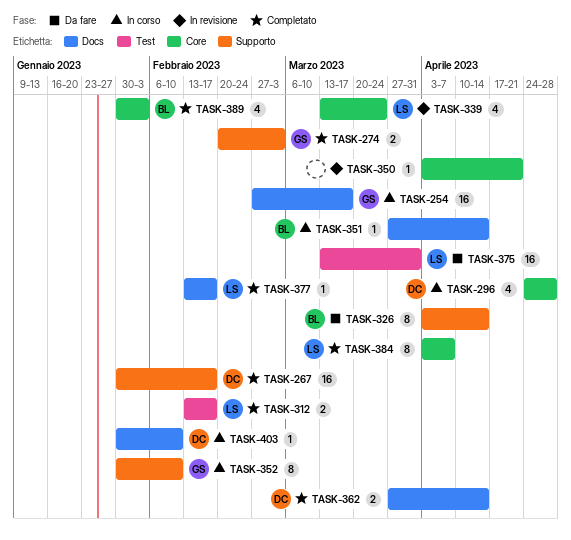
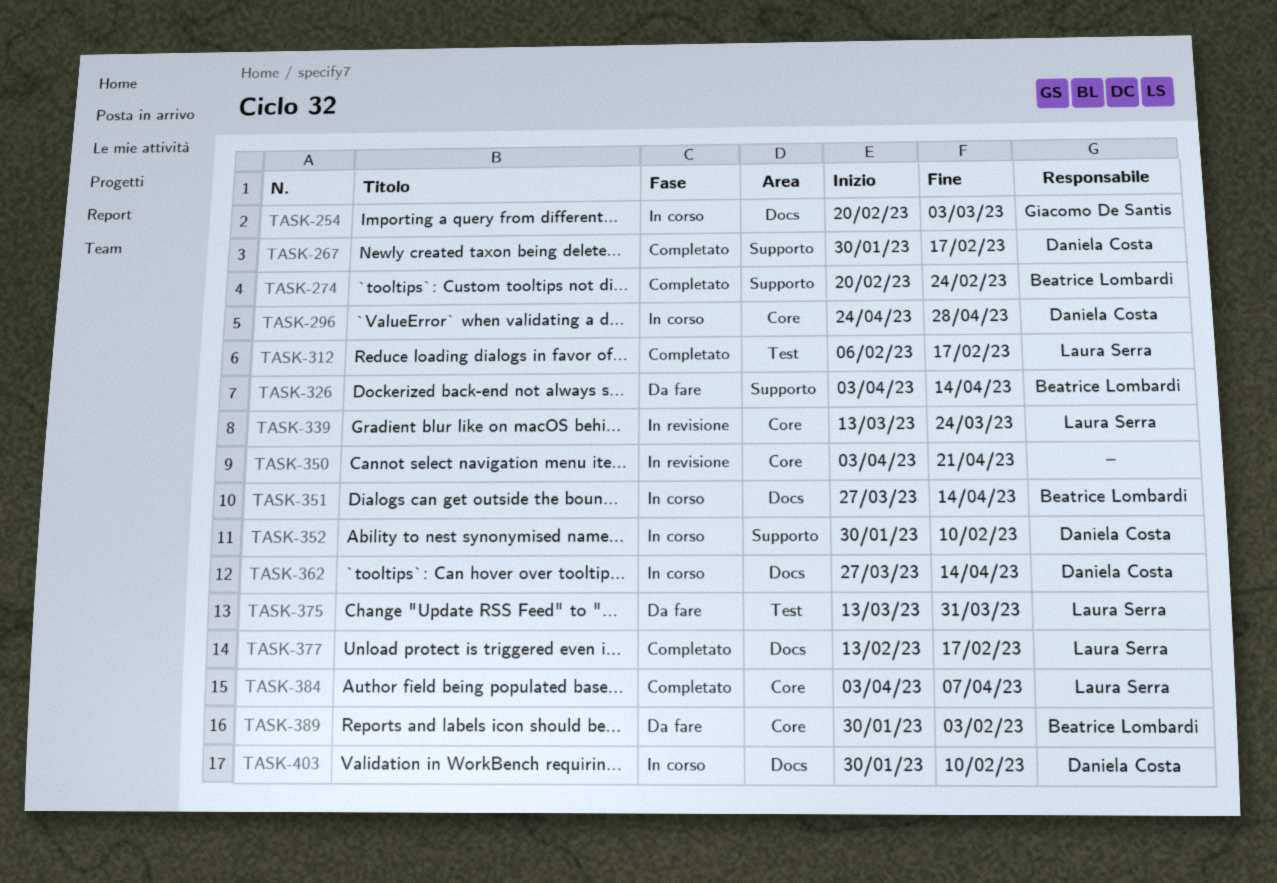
TASK-254, start: Feb 27 -> Feb 20
TASK-254, due: Mar 17 -> Mar 3
TASK-274, owner: Giacomo De Santis -> Beatrice Lombardi
TASK-274, due: Mar 3 -> Feb 24
TASK-312, start: Feb 13 -> Feb 6
TASK-352, owner: Giacomo De Santis -> Daniela Costa
TASK-362, status: Completato -> In corso
TASK-389, status: Completato -> Da fare

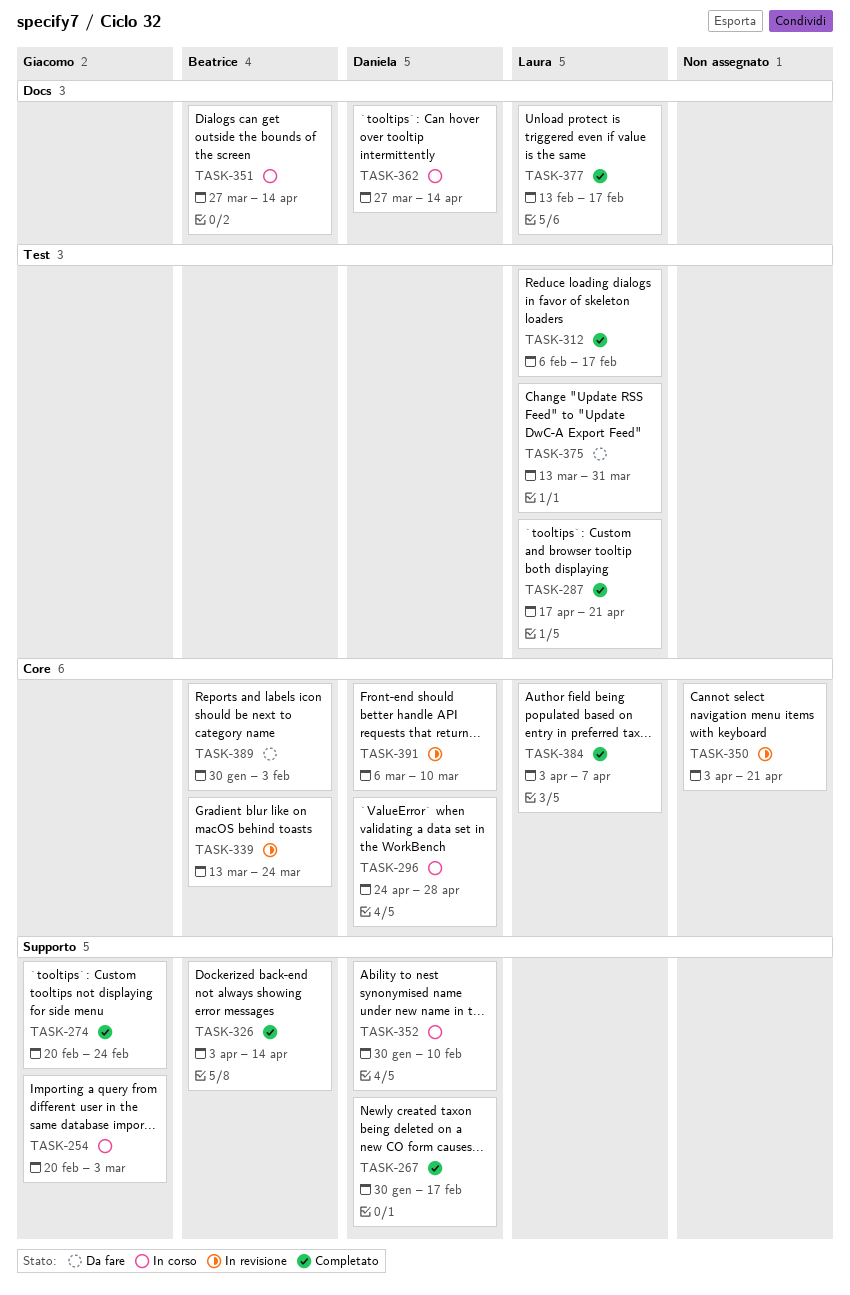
TASK-254, label: Docs -> Supporto
TASK-274, owner: Beatrice Lombardi -> Giacomo De Santis
TASK-287: none -> present
TASK-326, status: Da fare -> Completato
TASK-339, owner: Laura Serra -> Beatrice Lombardi
TASK-391: none -> present
TASK-403: present -> none

